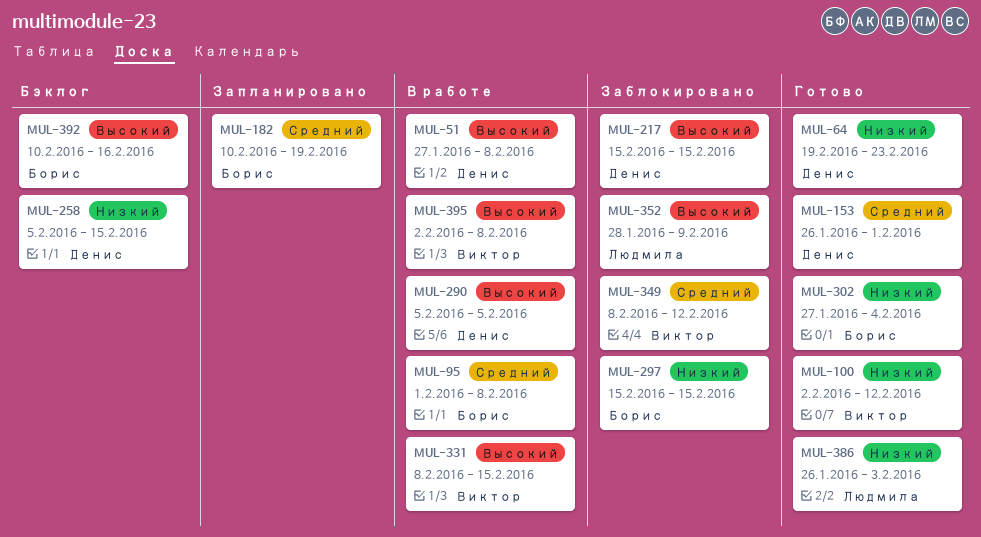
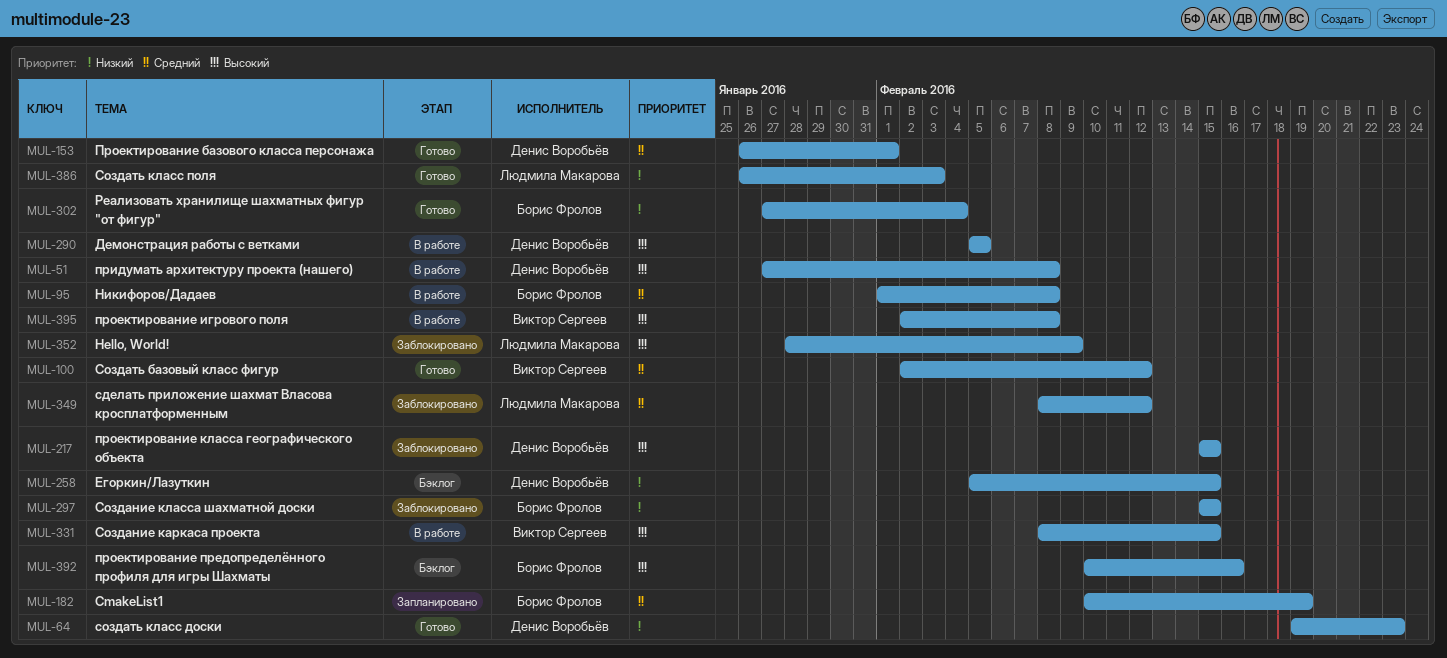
MUL-100, priority: Низкий -> Средний
MUL-349, owner: Виктор Сергеев -> Людмила Макарова

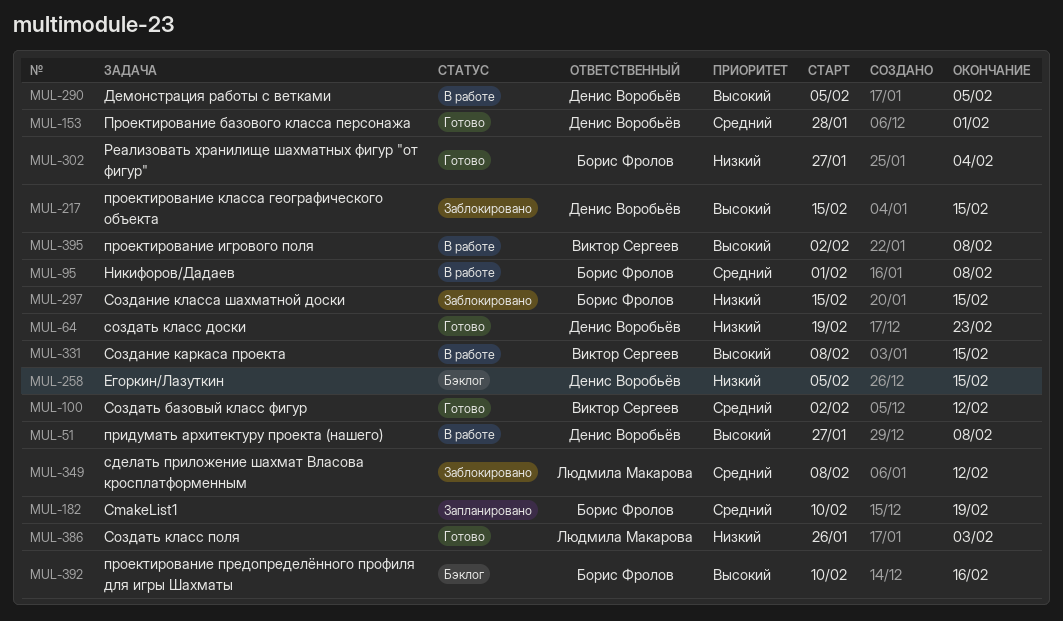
MUL-153, start: Jan 26 -> Jan 28
MUL-352: present -> none

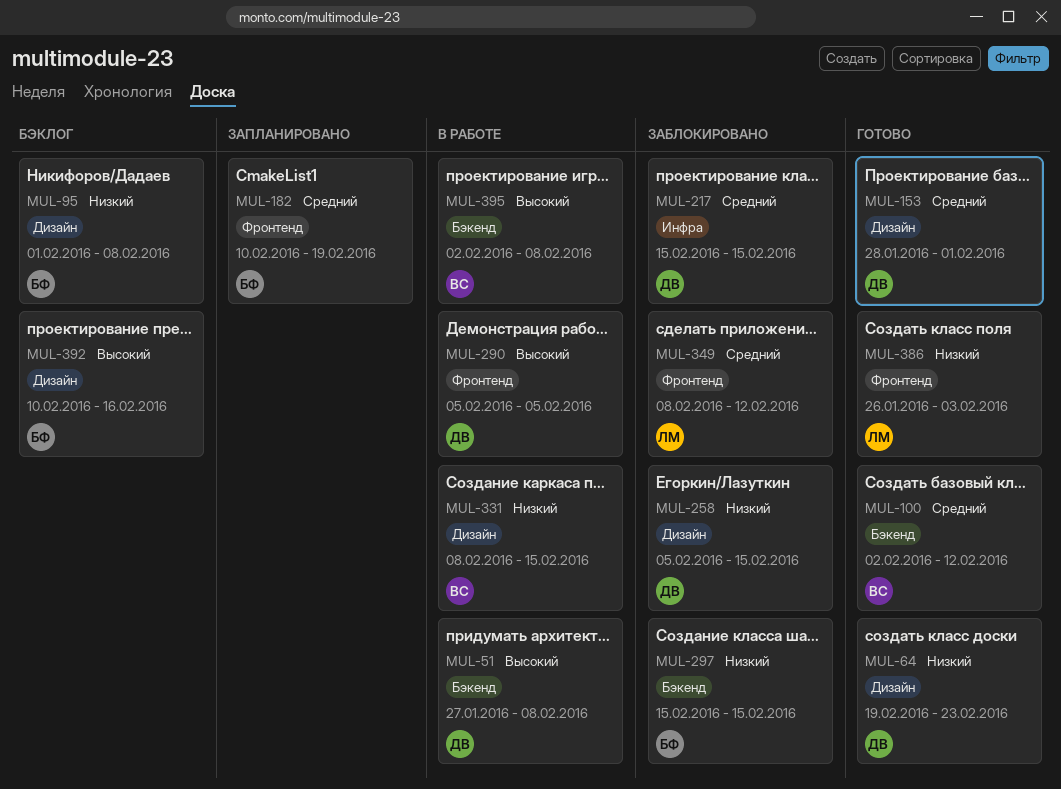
MUL-95, status: В работе -> Бэклог
MUL-95, priority: Средний -> Низкий
MUL-217, priority: Высокий -> Средний
MUL-258, status: Бэклог -> Заблокировано
MUL-302: present -> none
MUL-331, priority: Высокий -> Низкий

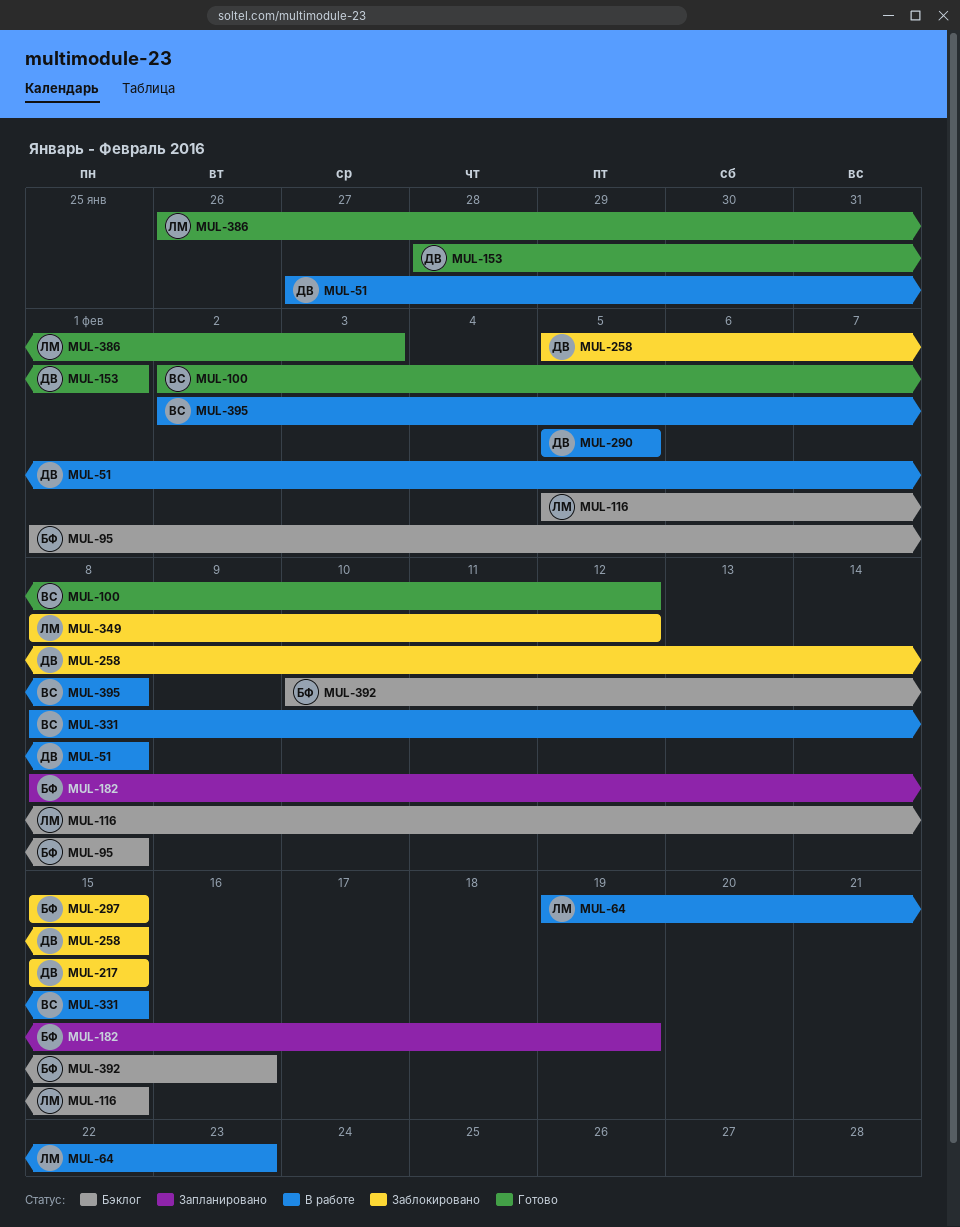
MUL-64, status: Готово -> В работе
MUL-64, owner: ДВ -> ЛМ
MUL-116: none -> present
MUL-182, start: Feb 10 -> Feb 8

